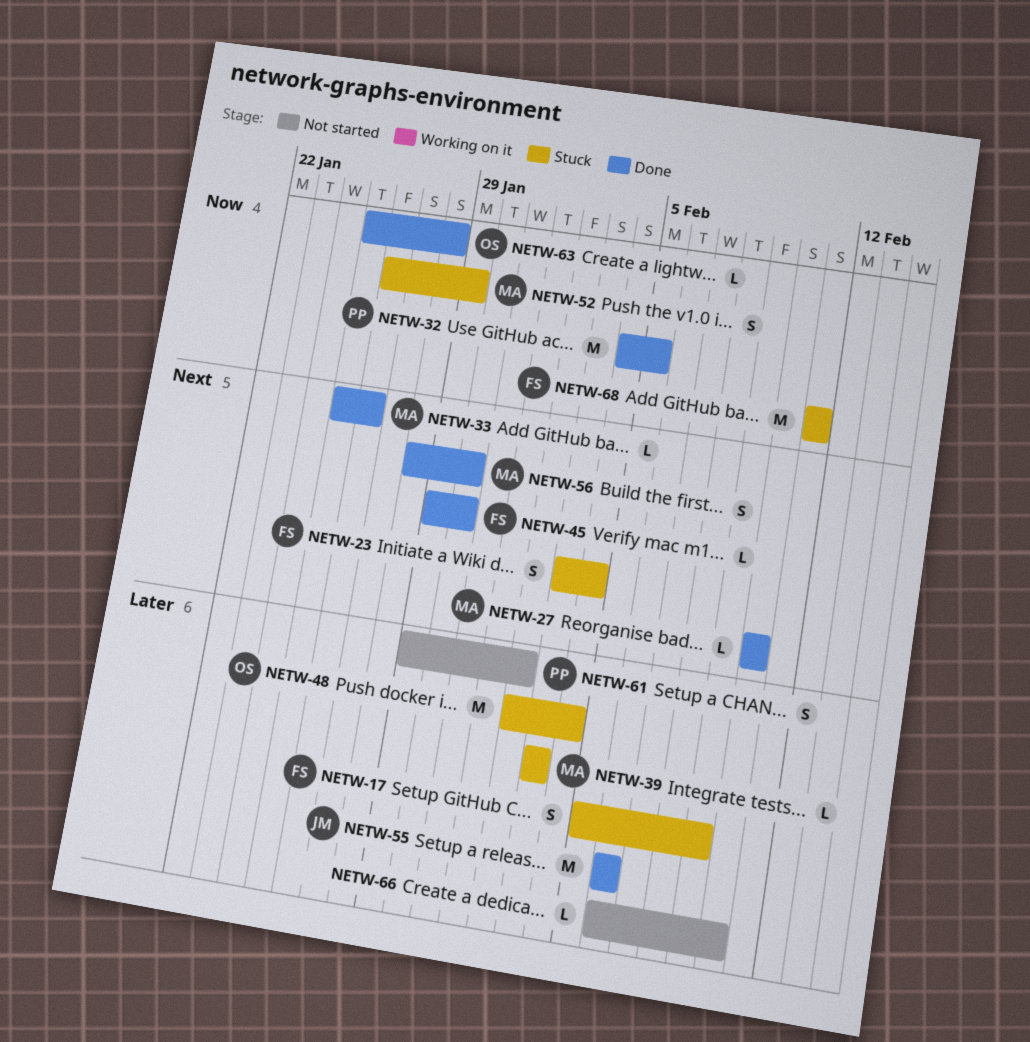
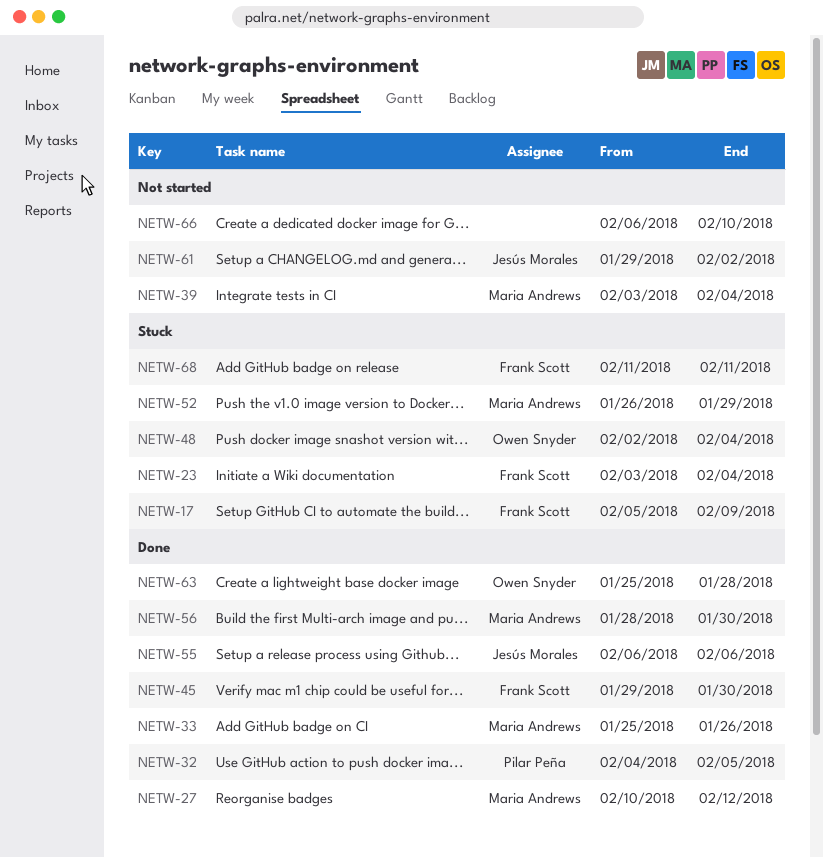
NETW-27, due: Feb 10 -> Feb 12
NETW-39, status: Stuck -> Not started
NETW-39, due: Feb 3 -> Feb 4
NETW-61, owner: Pilar Peña -> Jesús Morales

